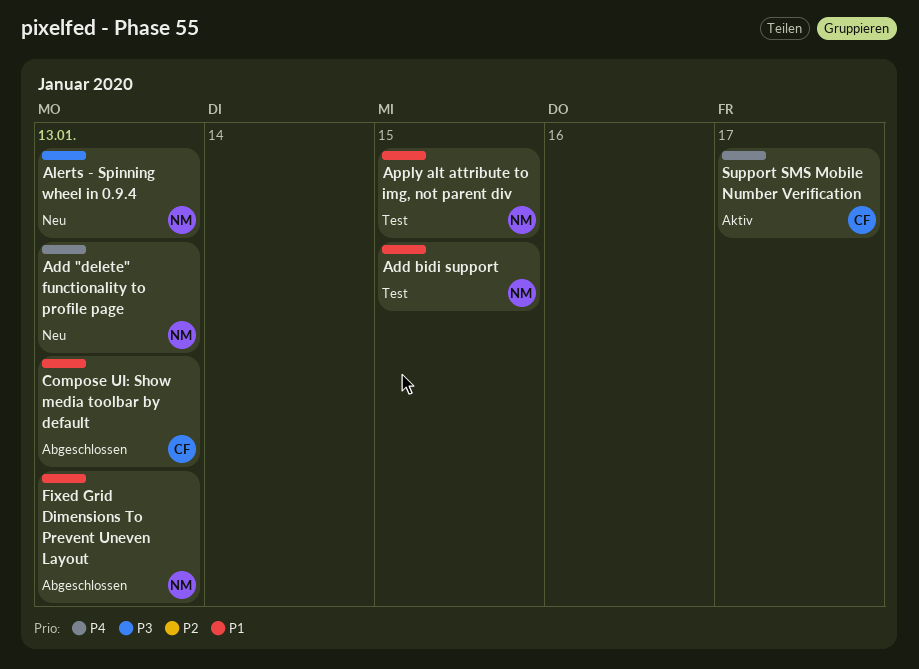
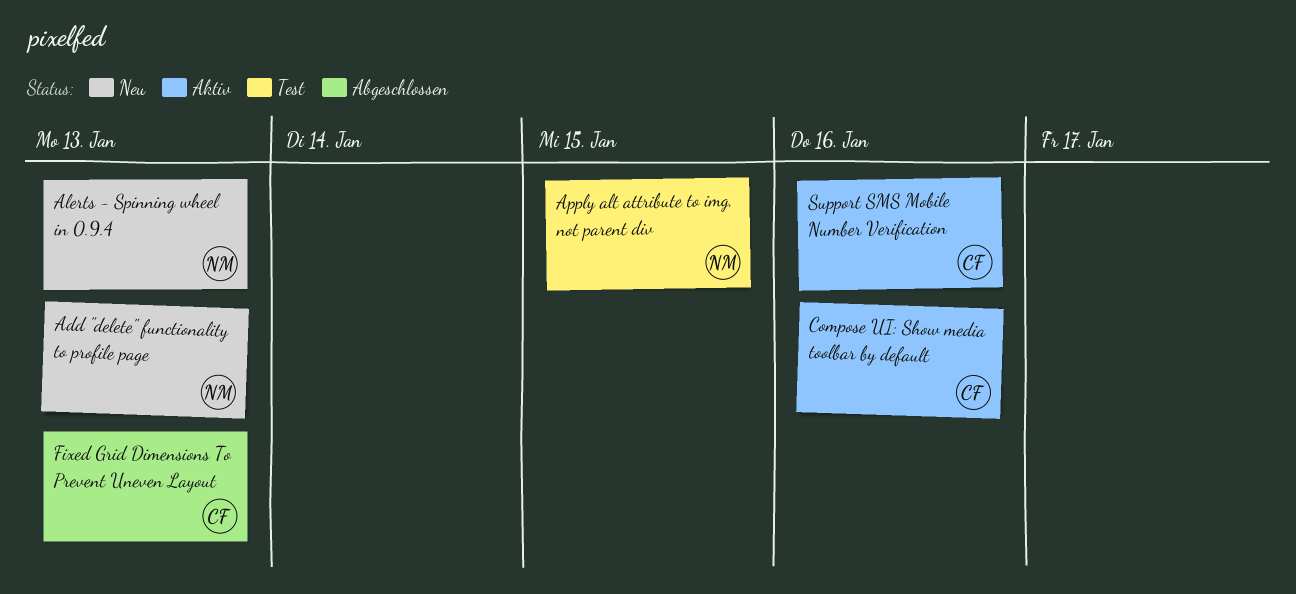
Add bidi support: present -> none
Compose UI: Show media toolbar by default, status: Abgeschlossen -> Aktiv
Compose UI: Show media toolbar by default, due: Jan 13 -> Jan 16
Fixed Grid Dimensions To Prevent Uneven Layout, owner: NM -> CF
Support SMS Mobile Number Verification, due: Jan 17 -> Jan 16

